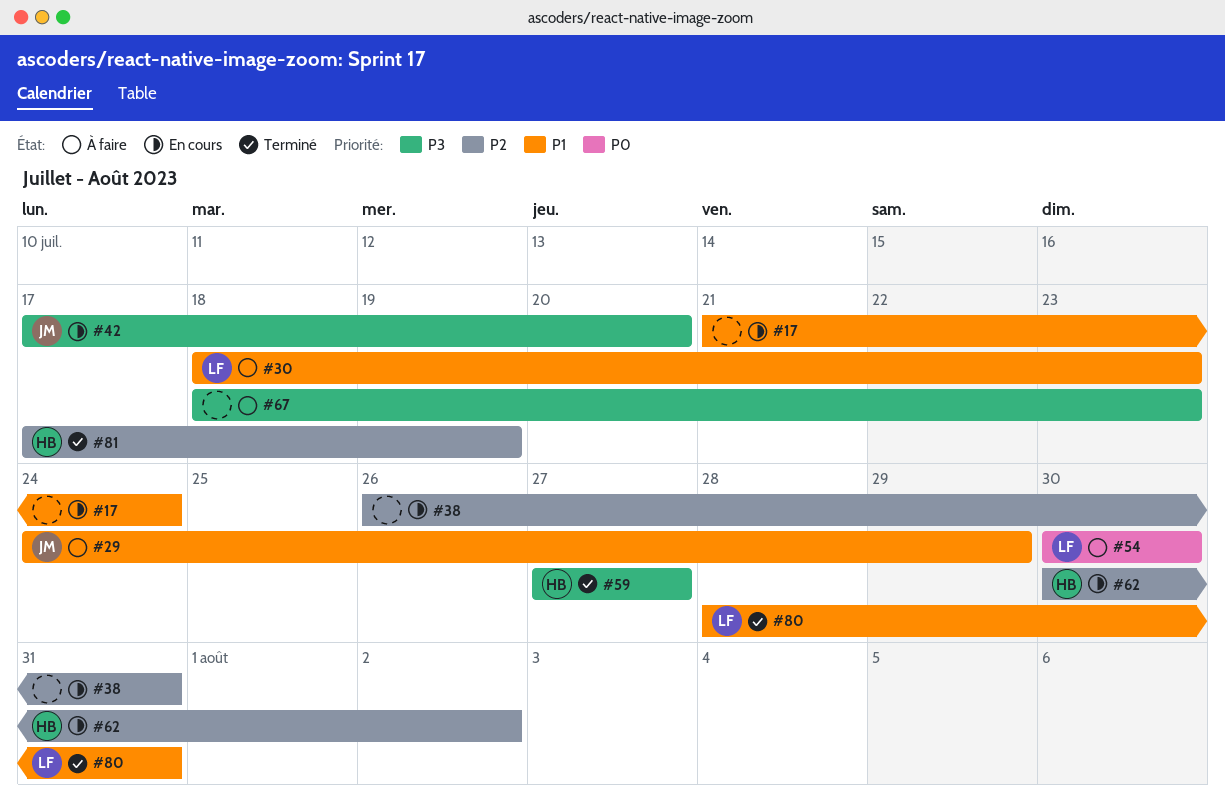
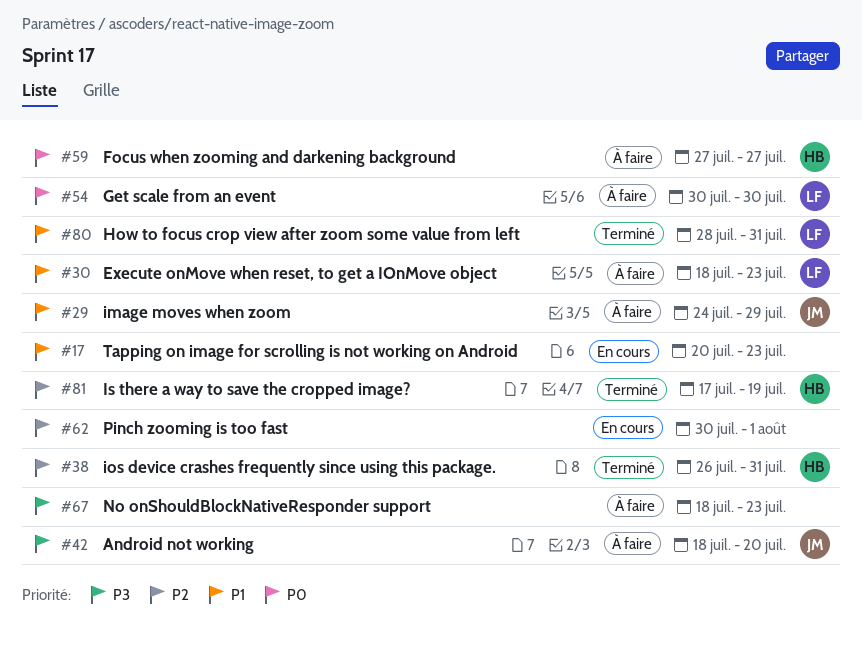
#17, start: Jul 21 -> Jul 20
#17, due: Jul 24 -> Jul 23
#38, status: En cours -> Terminé
#38, owner: none -> HB
#42, status: En cours -> À faire
#42, start: Jul 17 -> Jul 18
#59, status: Terminé -> À faire
#59, priority: P3 -> P0
#62, owner: HB -> none
#62, due: Aug 2 -> Aug 1

